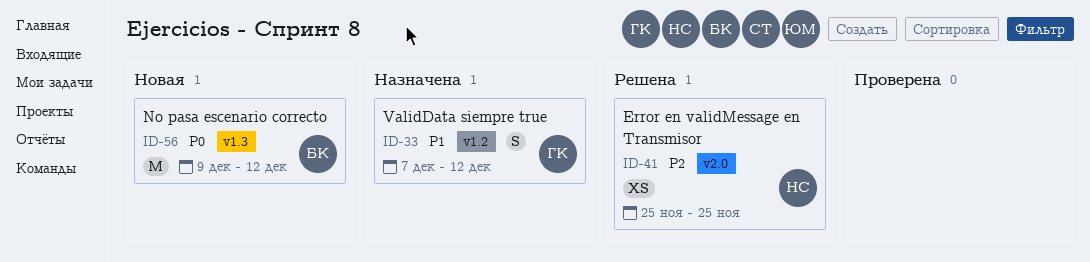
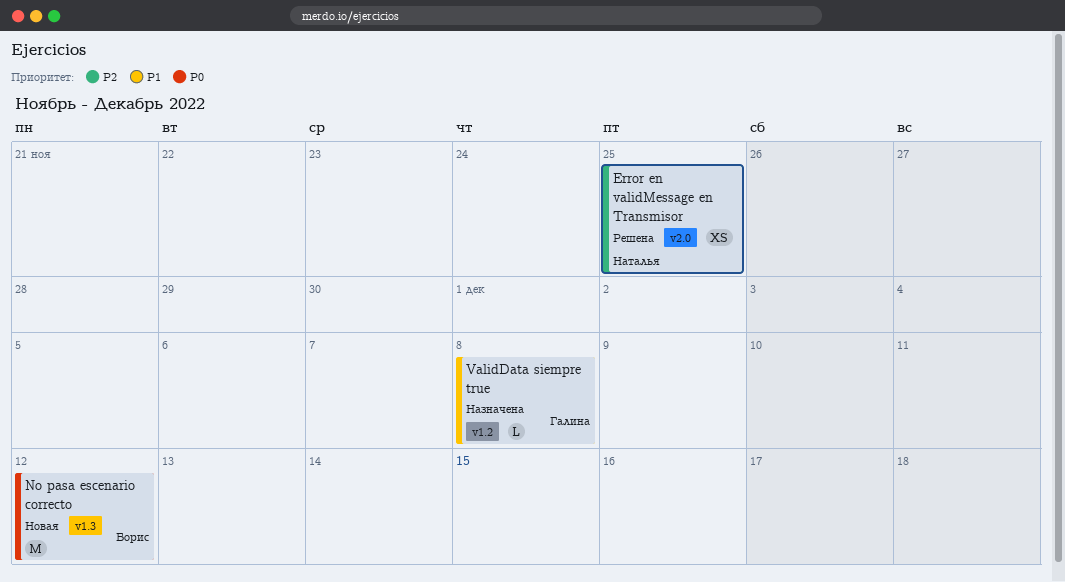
ValidData siempre true, estimate: S -> L
ValidData siempre true, due: Dec 12 -> Dec 8

